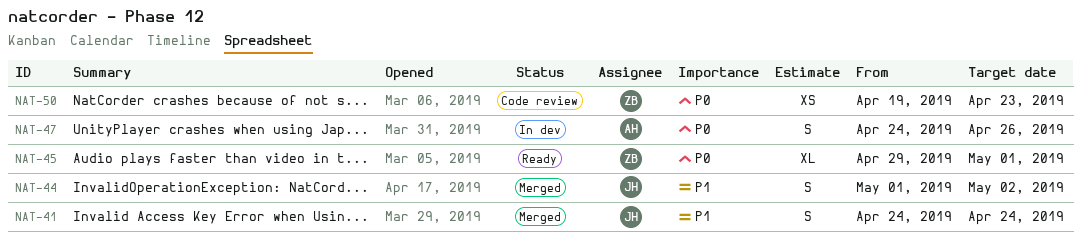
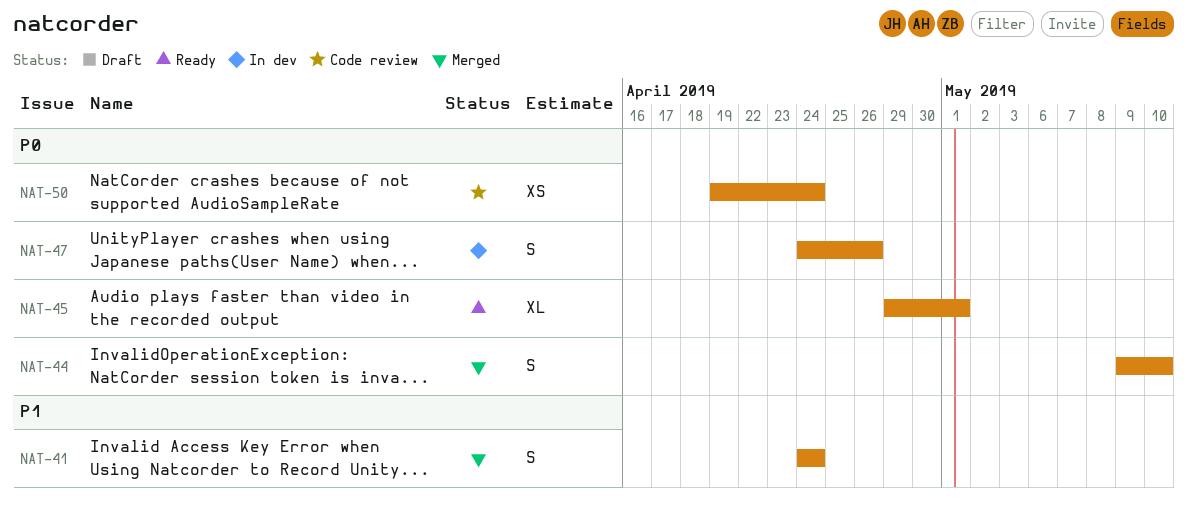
NAT-44, priority: P1 -> P0
NAT-44, start: May 1 -> May 9
NAT-44, due: May 2 -> May 10
NAT-50, due: Apr 23 -> Apr 24

